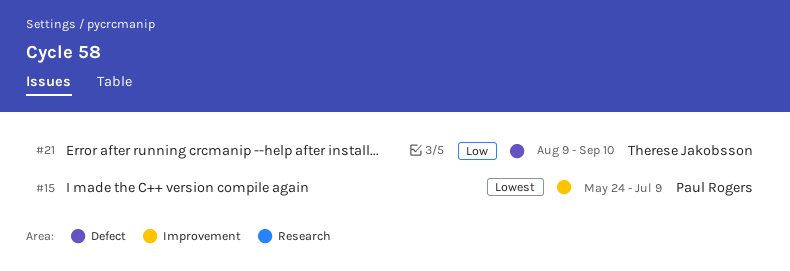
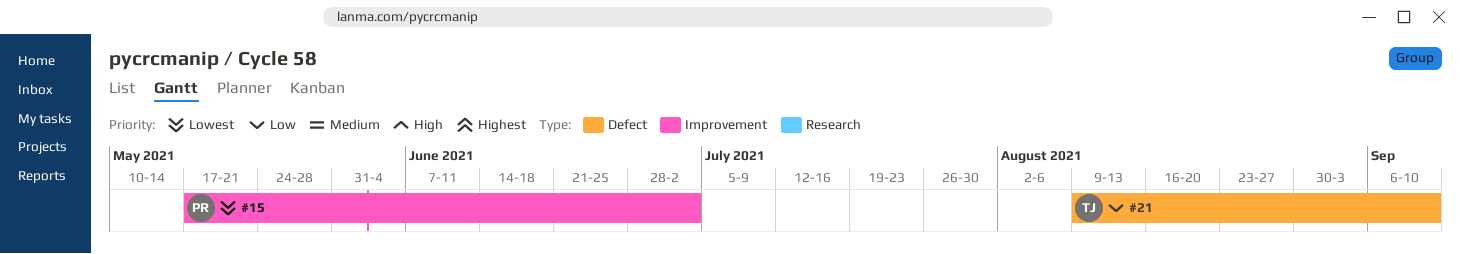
#15, start: May 24 -> May 17
#15, due: Jul 9 -> Jul 2

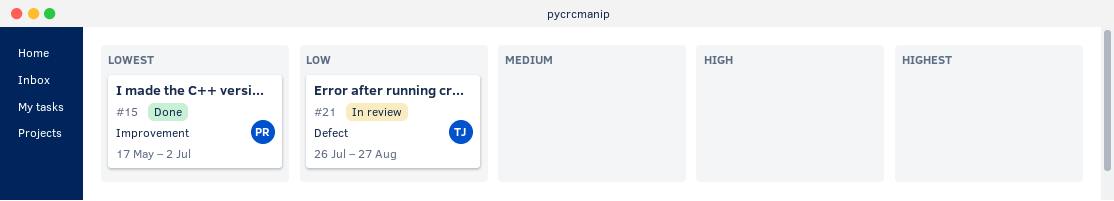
#21, start: Aug 9 -> Jul 26
#21, due: Sep 10 -> Aug 27

